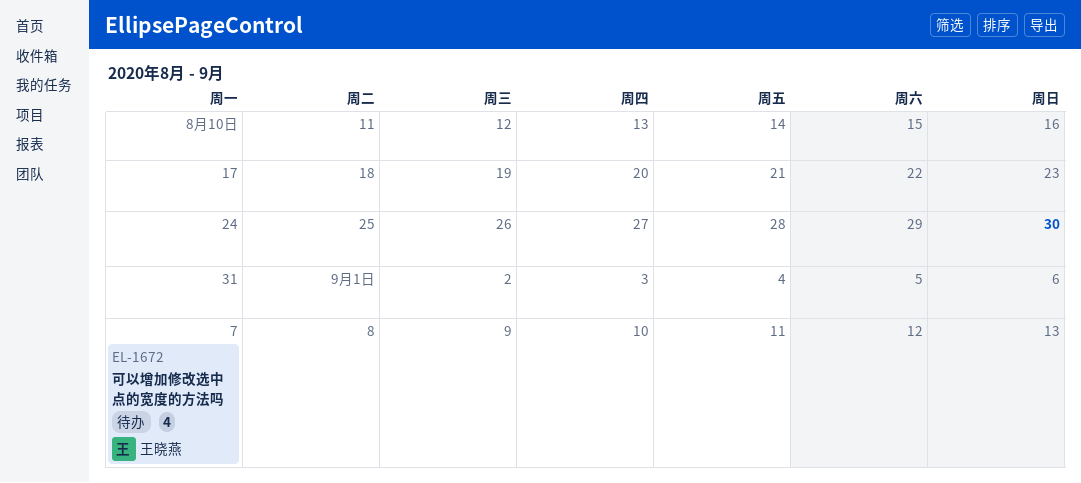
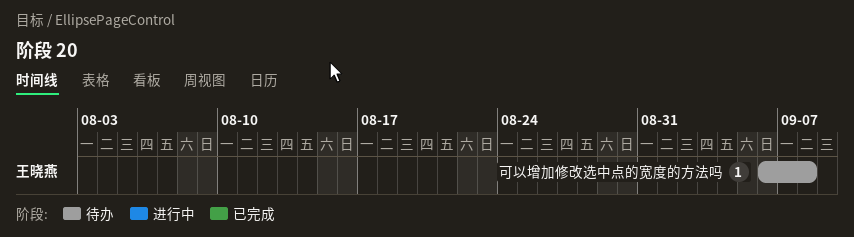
可以增加修改选中点的宽度的方法吗, estimate: 4 -> 1
可以增加修改选中点的宽度的方法吗, due: Sep 7 -> Sep 8

